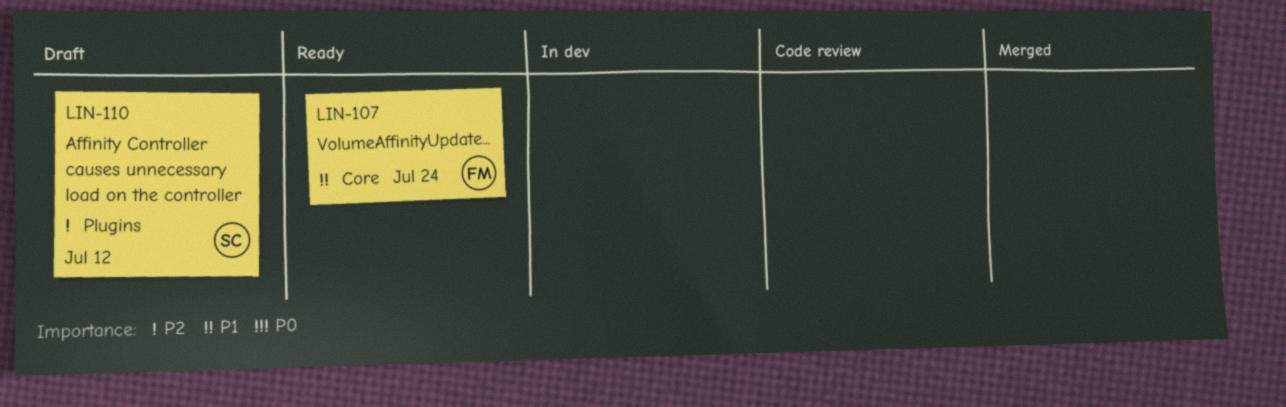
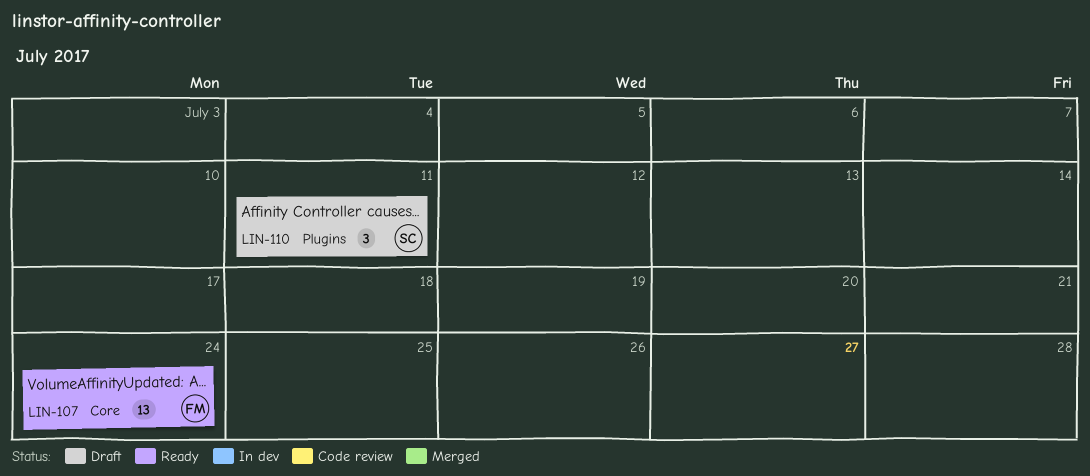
LIN-110, due: Jul 12 -> Jul 11

